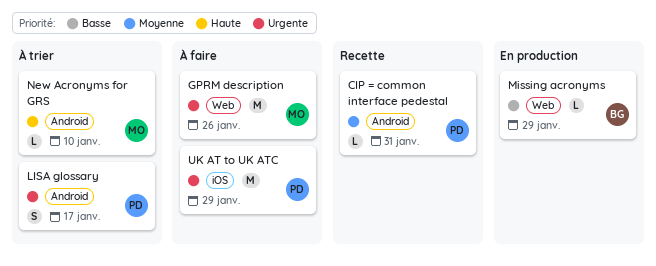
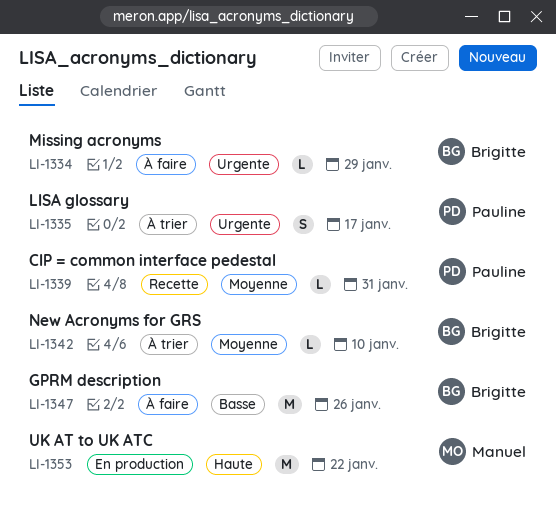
GPRM description, owner: Manuel -> Brigitte
GPRM description, priority: Urgente -> Basse
Missing acronyms, status: En production -> À faire
Missing acronyms, priority: Basse -> Urgente
New Acronyms for GRS, owner: Manuel -> Brigitte
New Acronyms for GRS, priority: Haute -> Moyenne
UK AT to UK ATC, status: À faire -> En production
UK AT to UK ATC, owner: Pauline -> Manuel
UK AT to UK ATC, priority: Urgente -> Haute
UK AT to UK ATC, due: Jan 29 -> Jan 22

